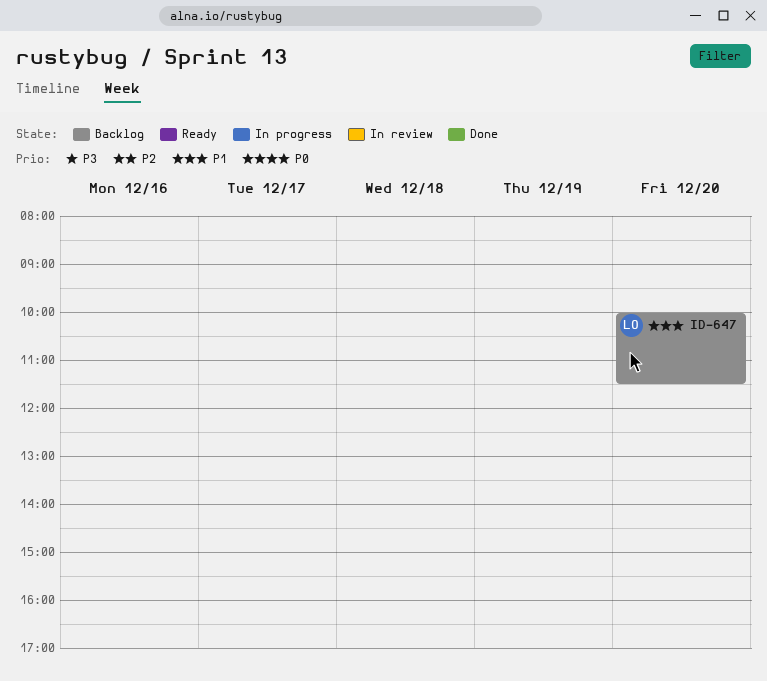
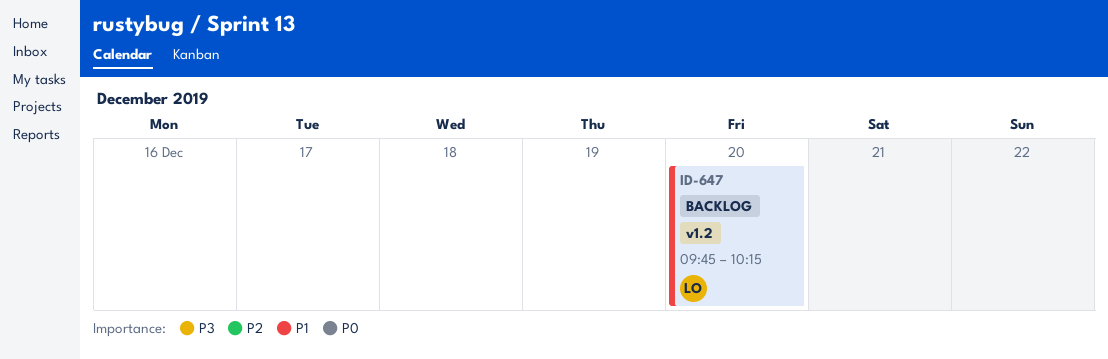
ID-647, begins: 10:00 -> 09:45
ID-647, ends: 11:30 -> 10:15

